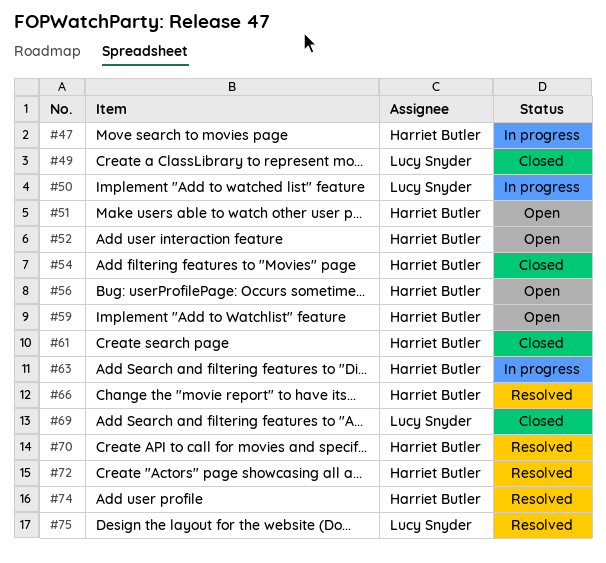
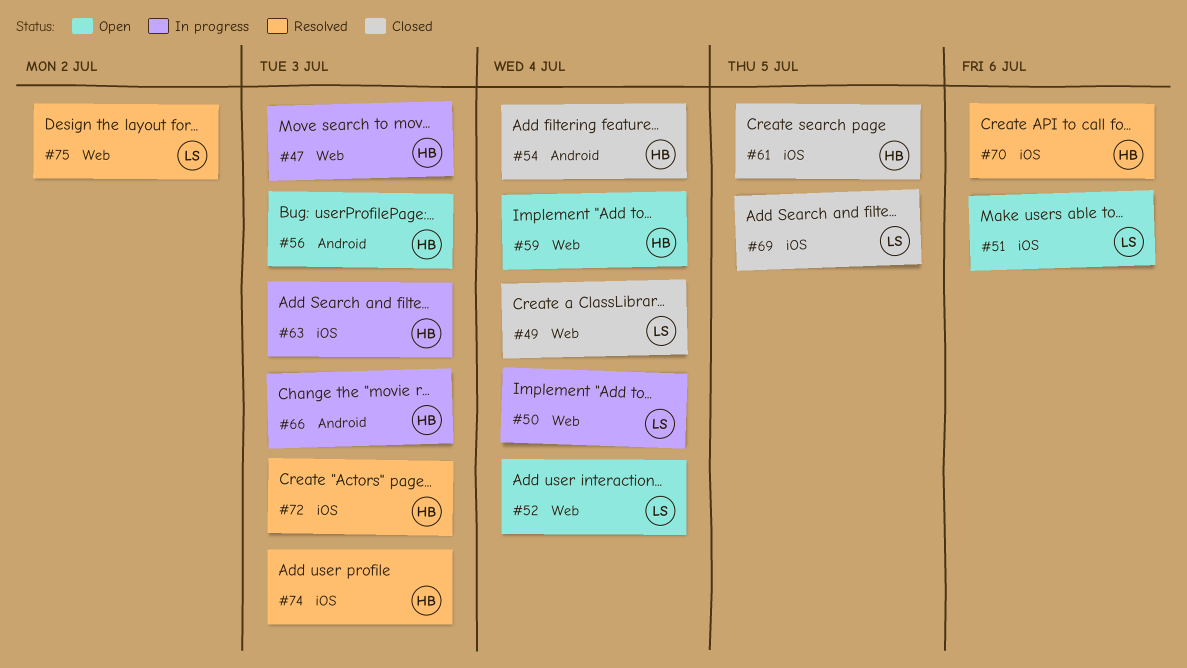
#51, owner: Harriet Butler -> Lucy Snyder
#52, owner: Harriet Butler -> Lucy Snyder
#66, status: Resolved -> In progress

